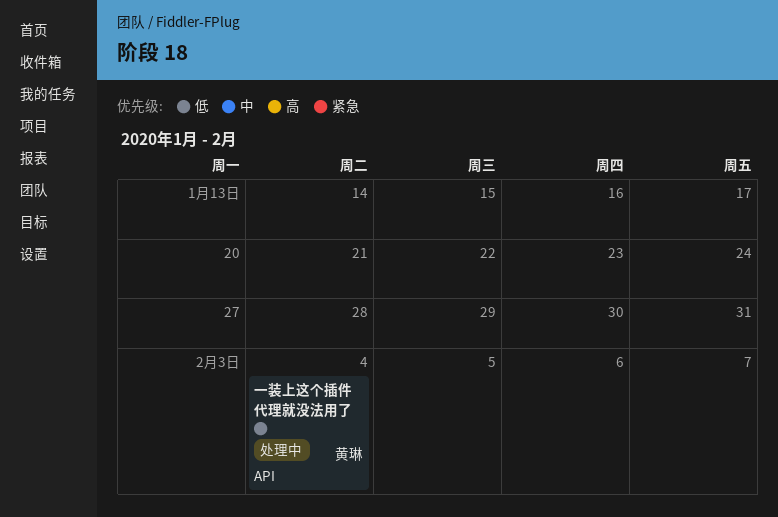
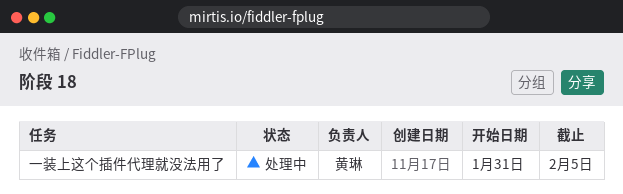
一装上这个插件代理就没法用了, due: Feb 4 -> Feb 5

